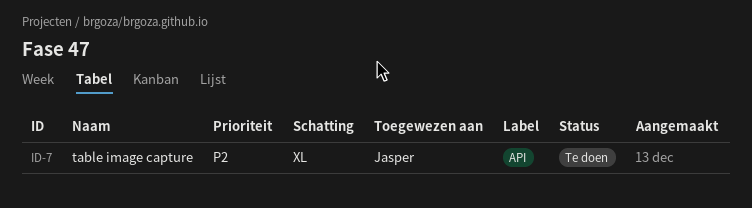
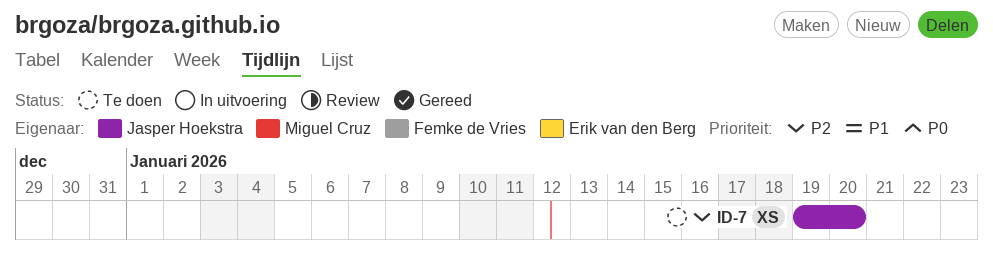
ID-7, estimate: XL -> XS

